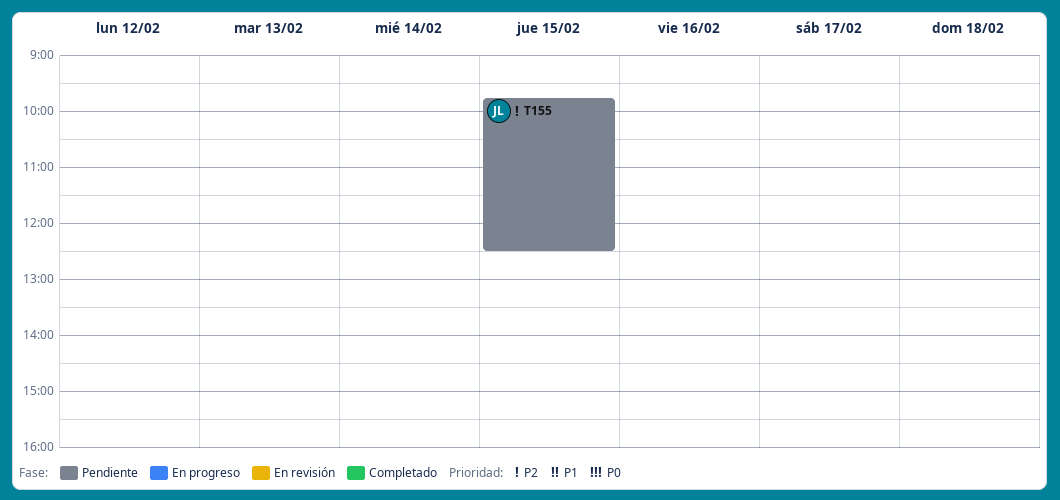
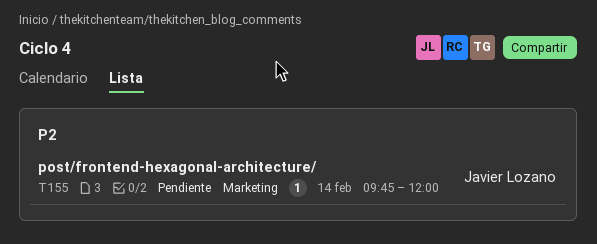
T155, day: Feb 15 -> Feb 14
T155, ends: 12:30 -> 12:00

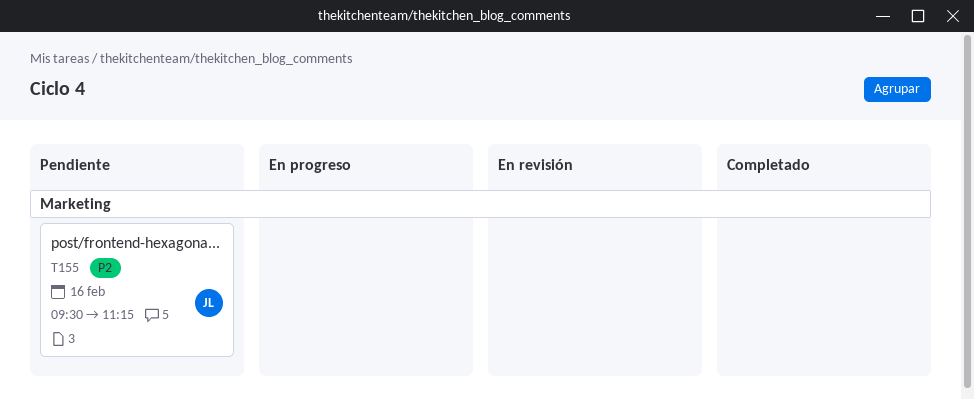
T155, day: Feb 14 -> Feb 16
T155, begins: 09:45 -> 09:30
T155, ends: 12:00 -> 11:15

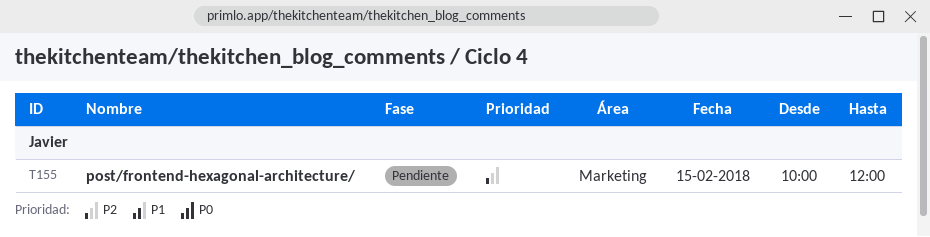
T155, day: Feb 16 -> Feb 15
T155, begins: 09:30 -> 10:00
T155, ends: 11:15 -> 12:00

